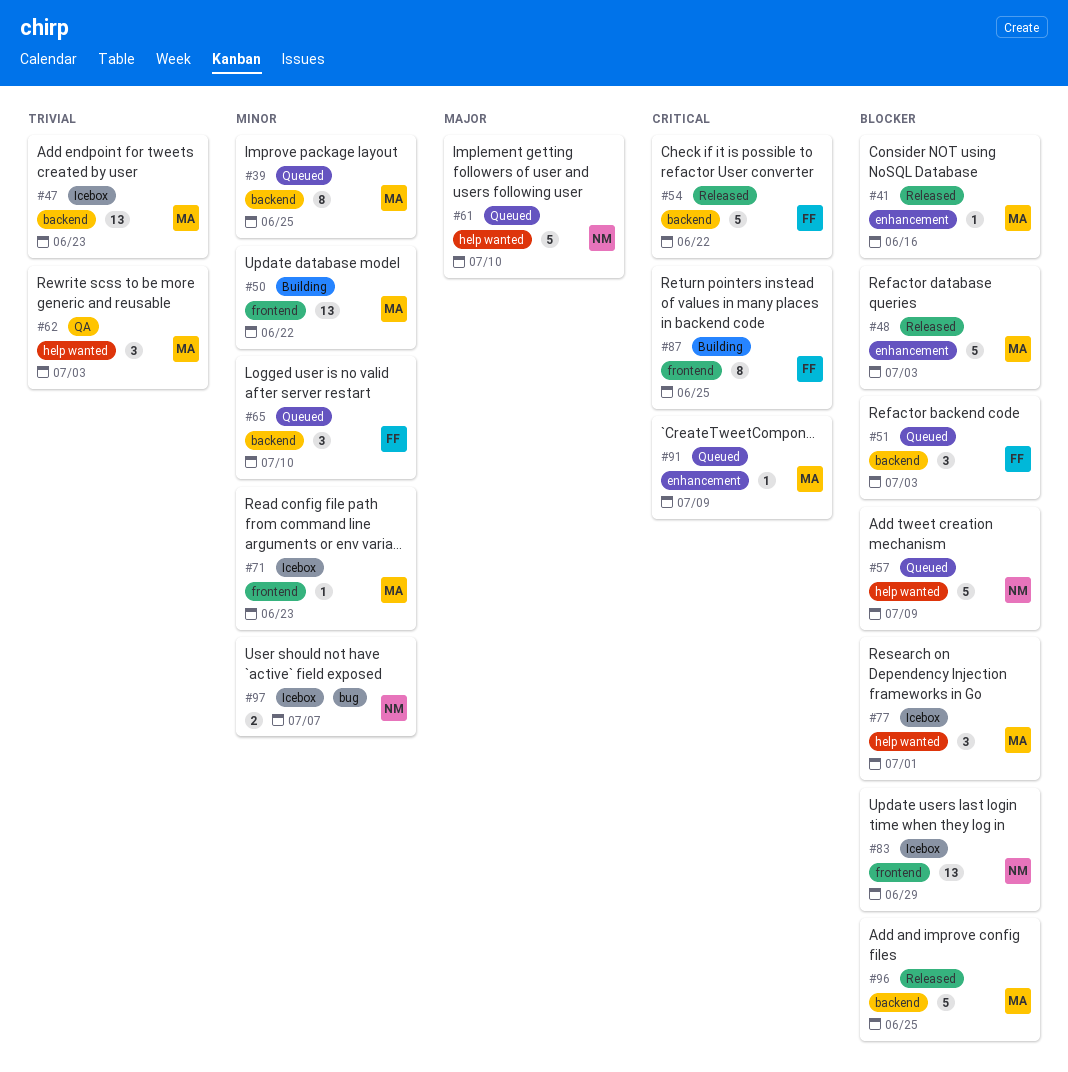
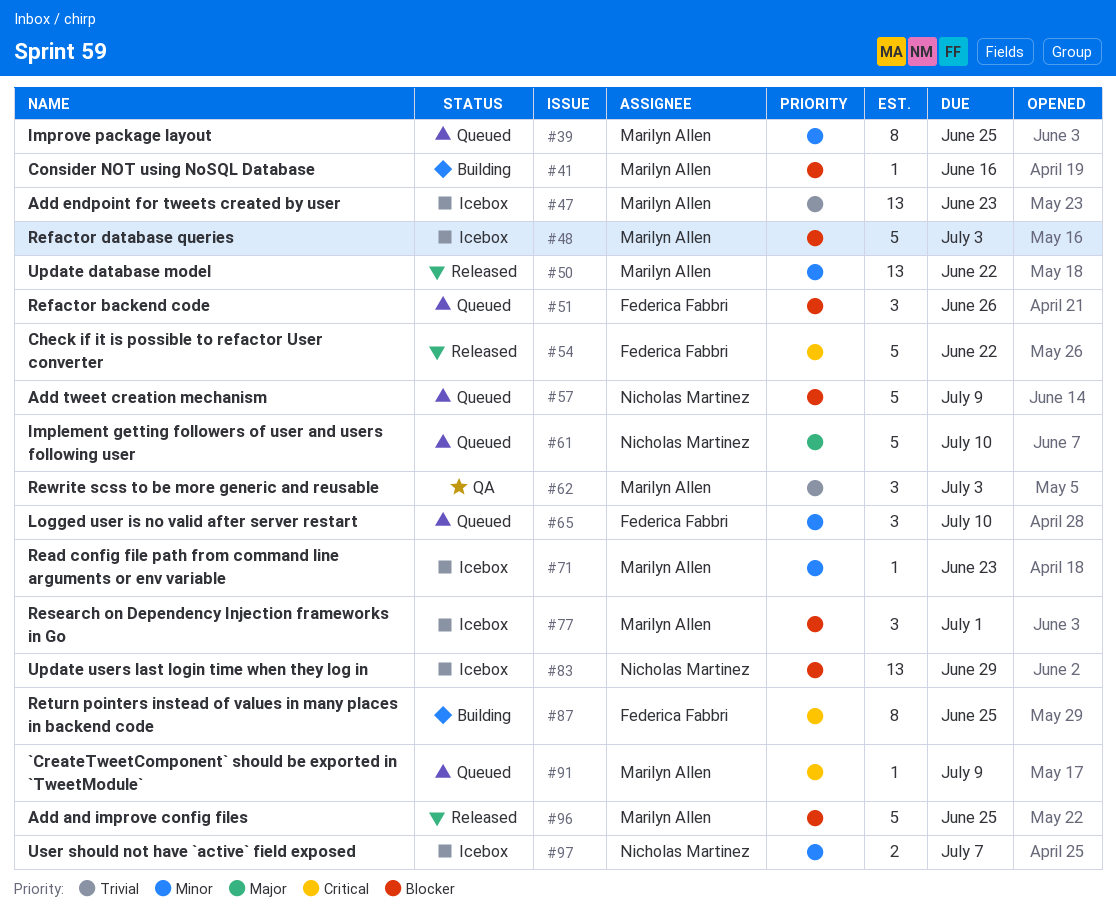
#41, status: Released -> Building
#48, status: Released -> Icebox
#50, status: Building -> Released
#51, due: Jul 3 -> Jun 26

